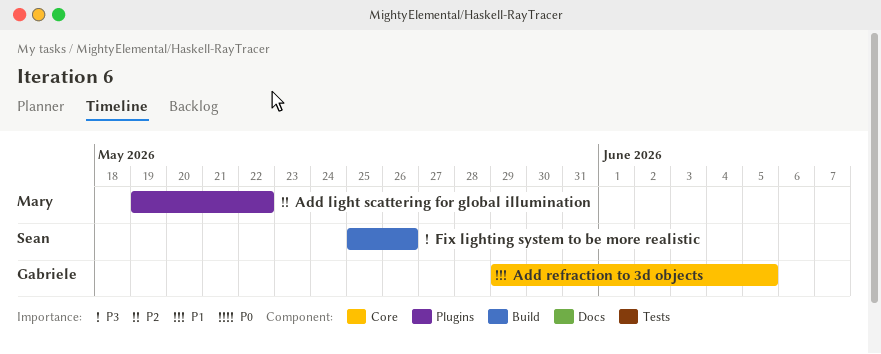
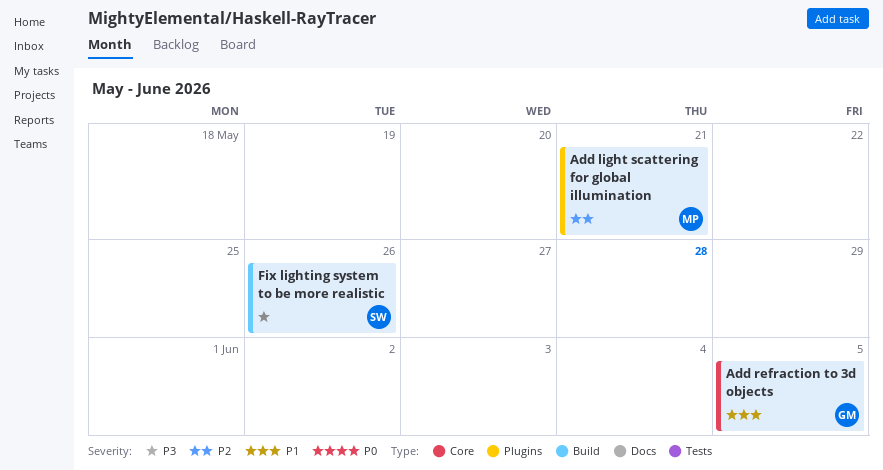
Add light scattering for global illumination, due: May 22 -> May 21

